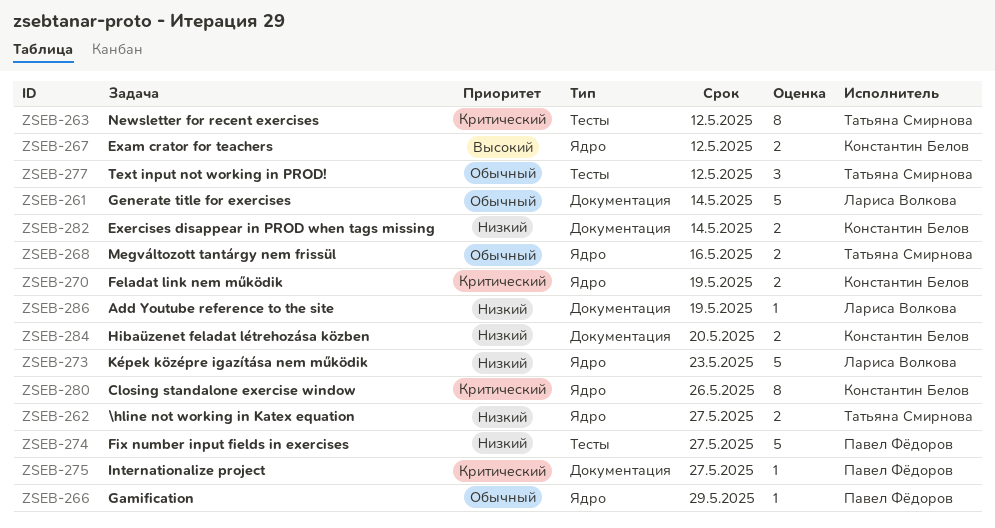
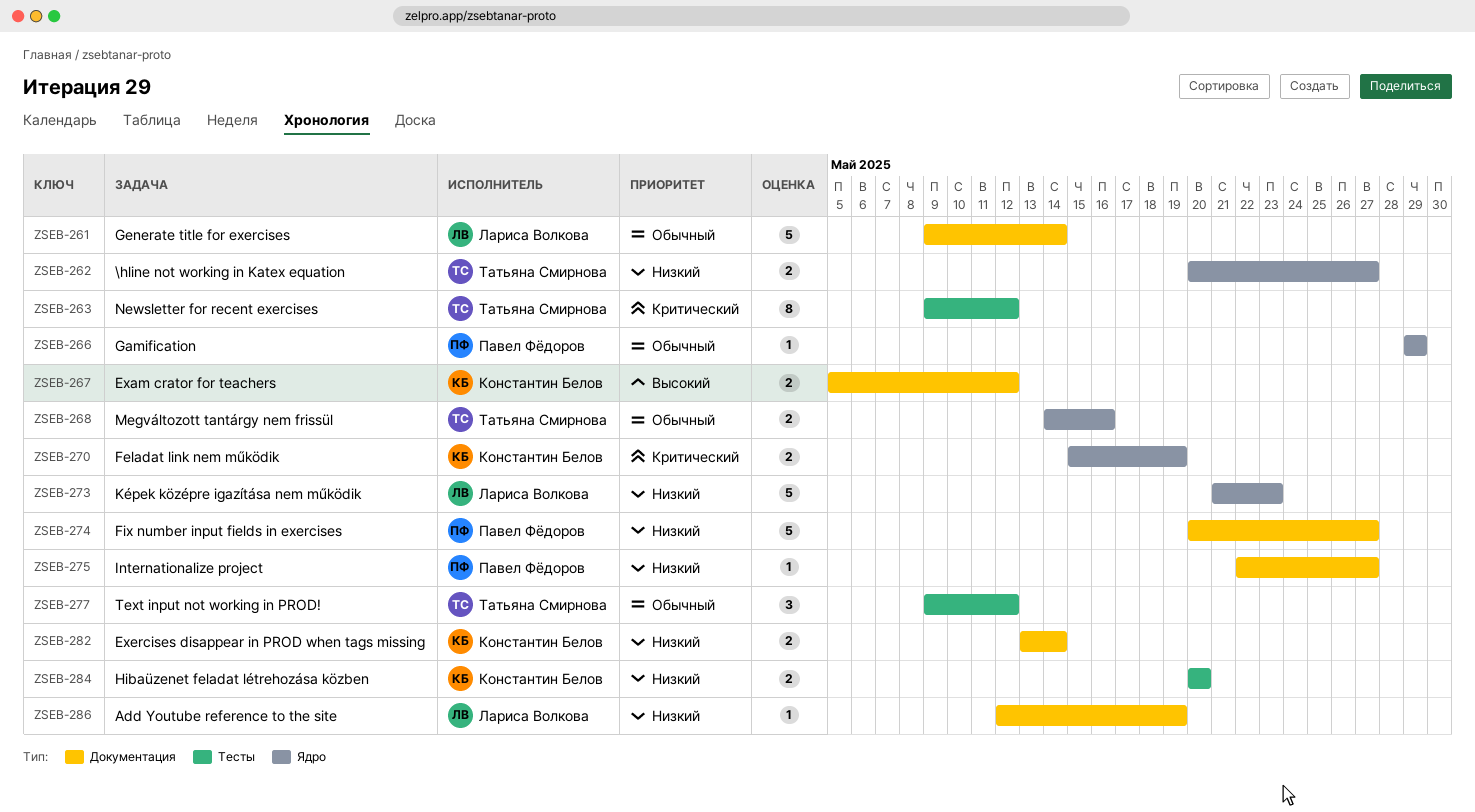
ZSEB-267, label: Ядро -> Документация
ZSEB-274, label: Тесты -> Документация
ZSEB-275, priority: Критический -> Низкий
ZSEB-280: present -> none
ZSEB-284, label: Документация -> Тесты

